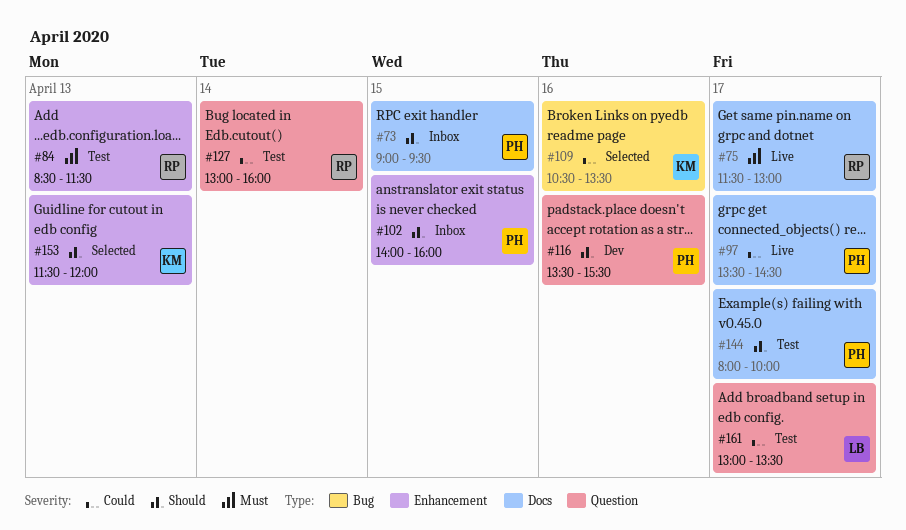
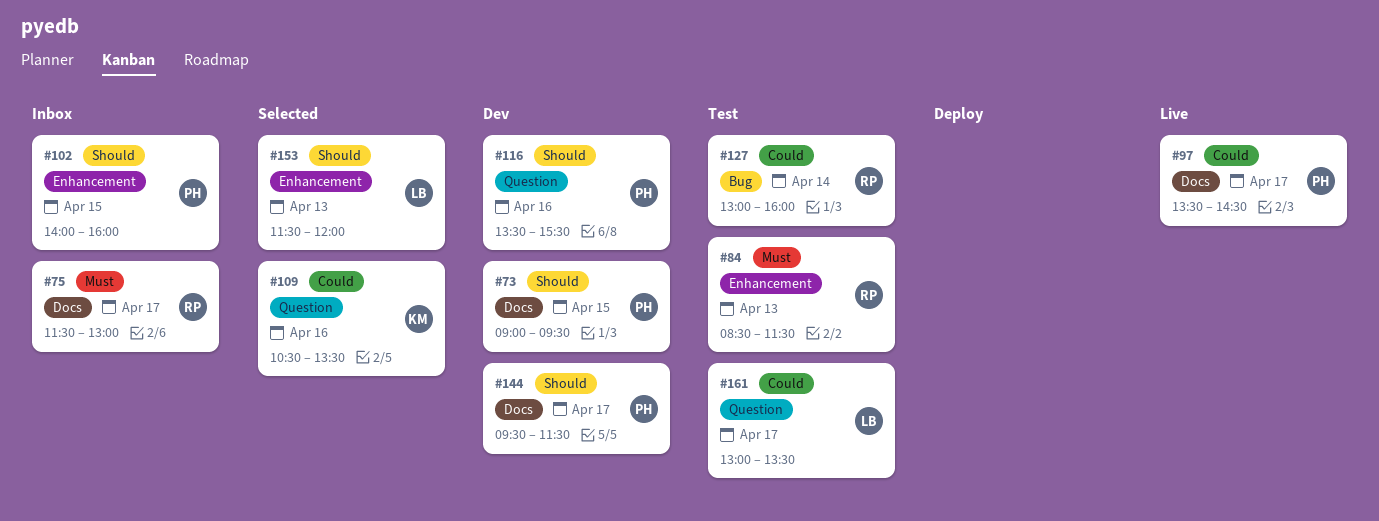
#73, status: Inbox -> Dev
#75, status: Live -> Inbox
#109, label: Bug -> Question
#127, label: Question -> Bug
#144, status: Test -> Dev
#144, begins: 08:00 -> 09:30
#144, ends: 10:00 -> 11:30
#153, owner: KM -> LB

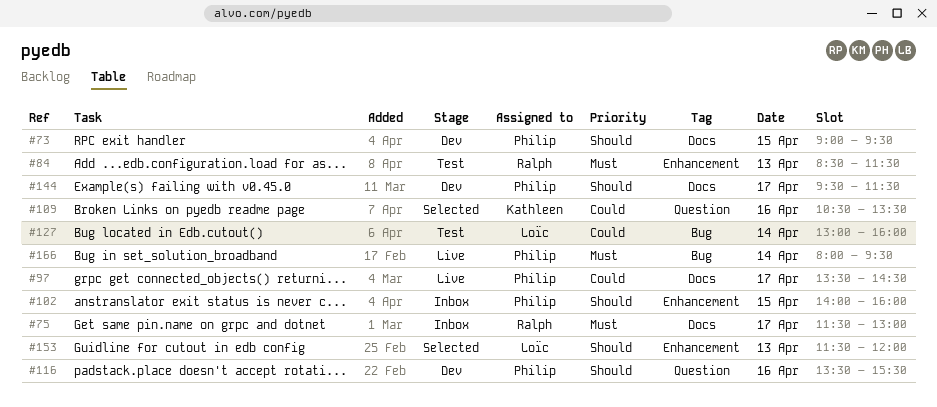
#127, owner: Ralph -> Loïc
#161: present -> none
#166: none -> present

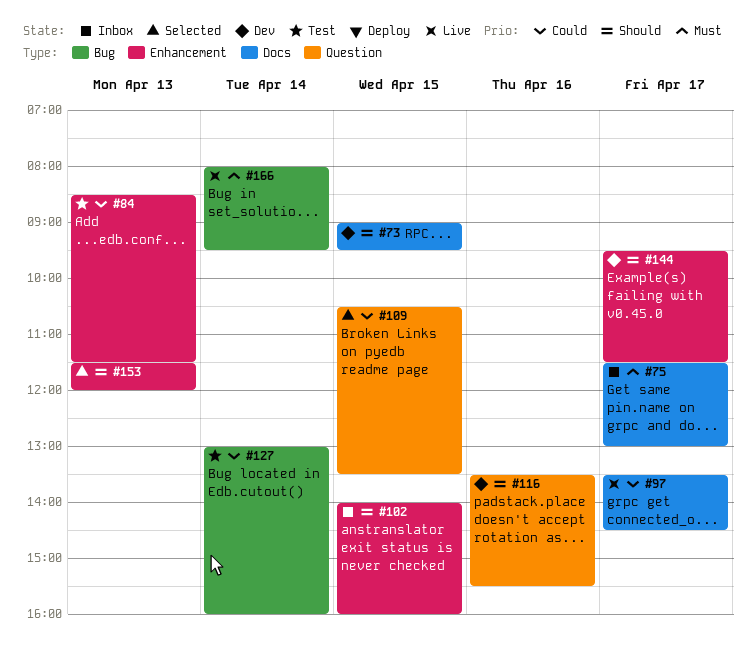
#84, priority: Must -> Could
#109, day: Apr 16 -> Apr 15
#144, label: Docs -> Enhancement

